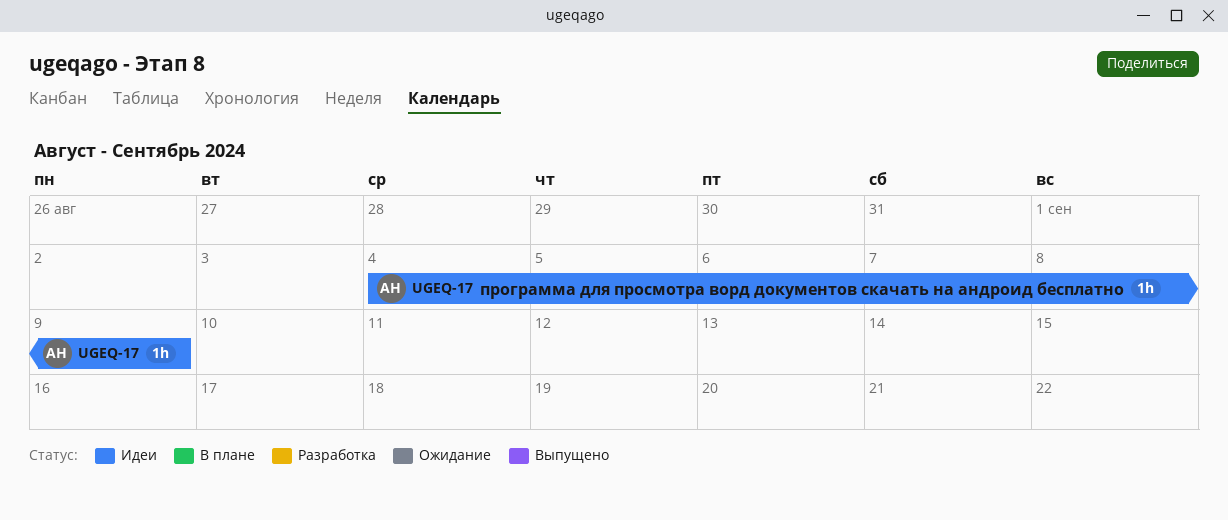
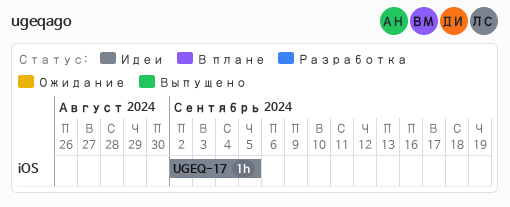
UGEQ-17, start: Sep 4 -> Sep 2
UGEQ-17, due: Sep 9 -> Sep 5

